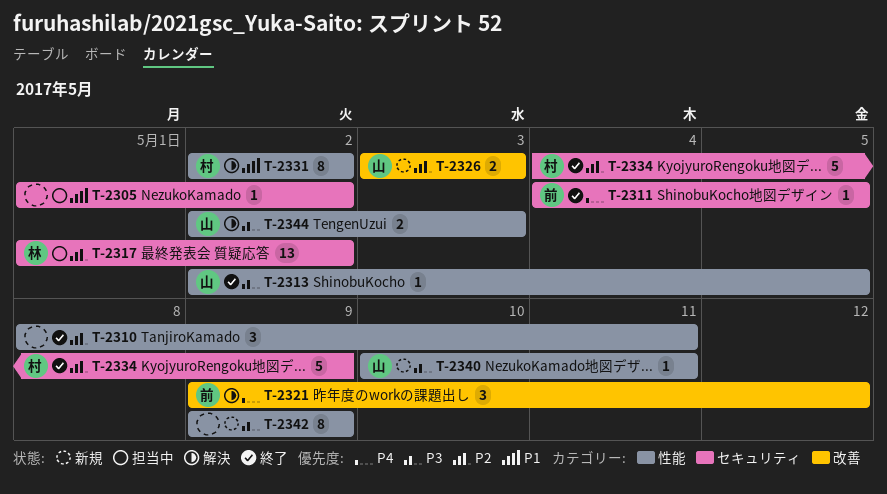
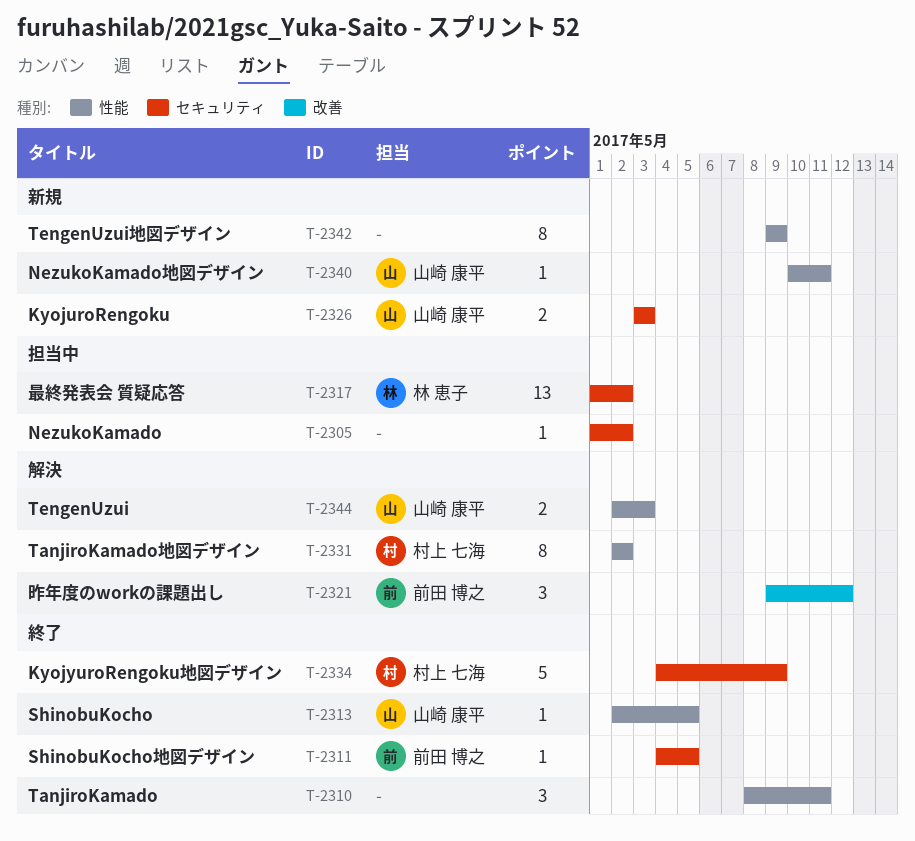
T-2326, label: 改善 -> セキュリティ

